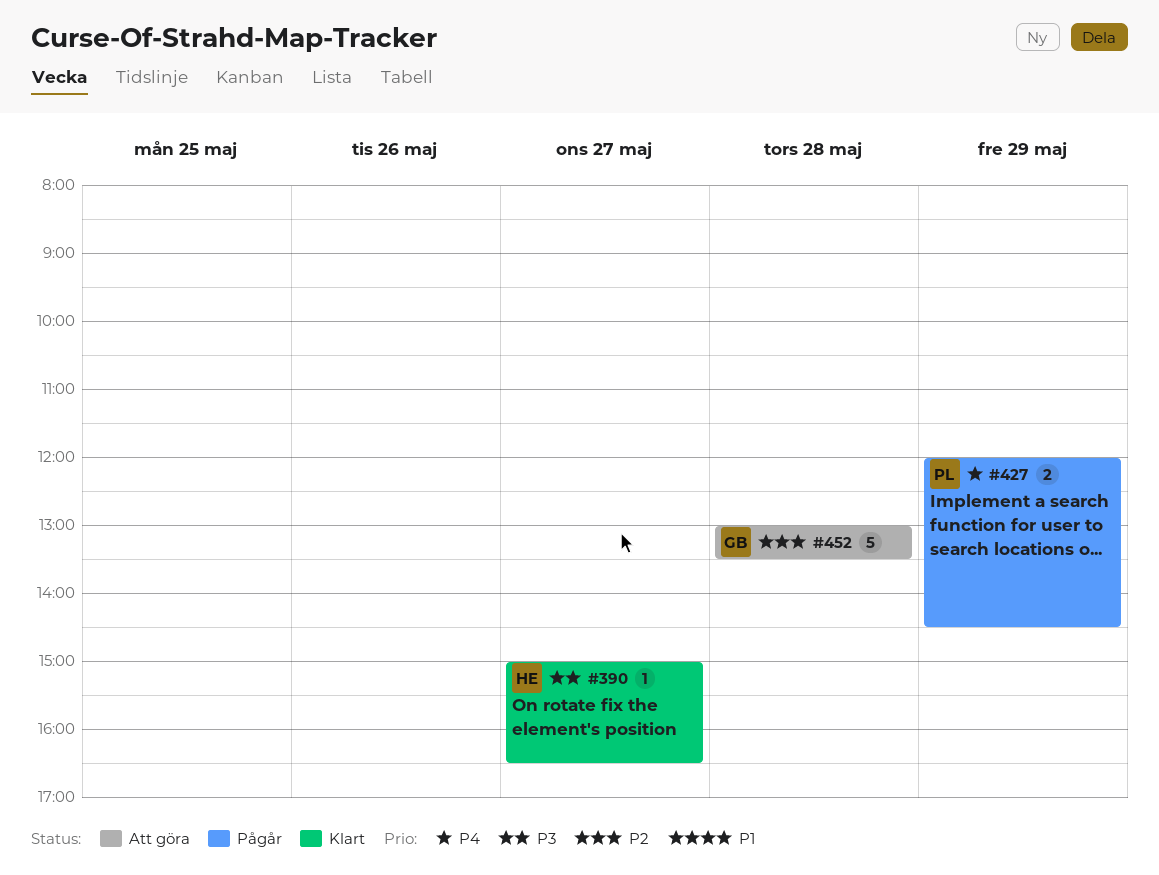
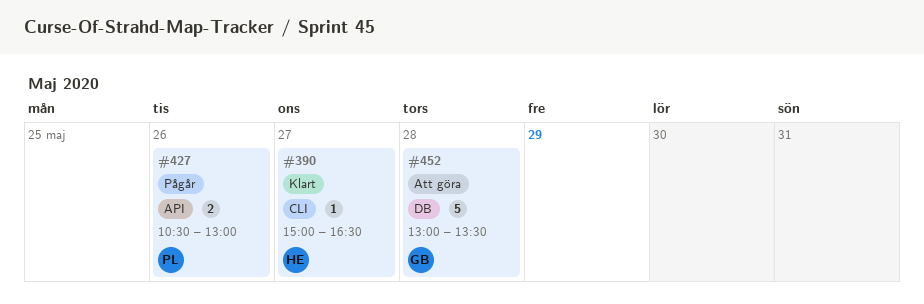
#427, day: May 29 -> May 26
#427, begins: 12:00 -> 10:30
#427, ends: 14:30 -> 13:00

